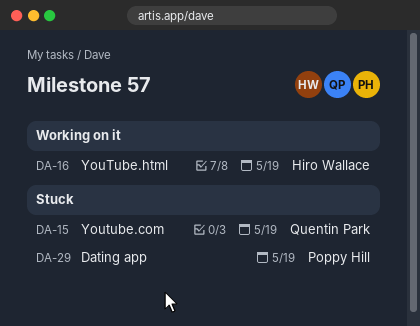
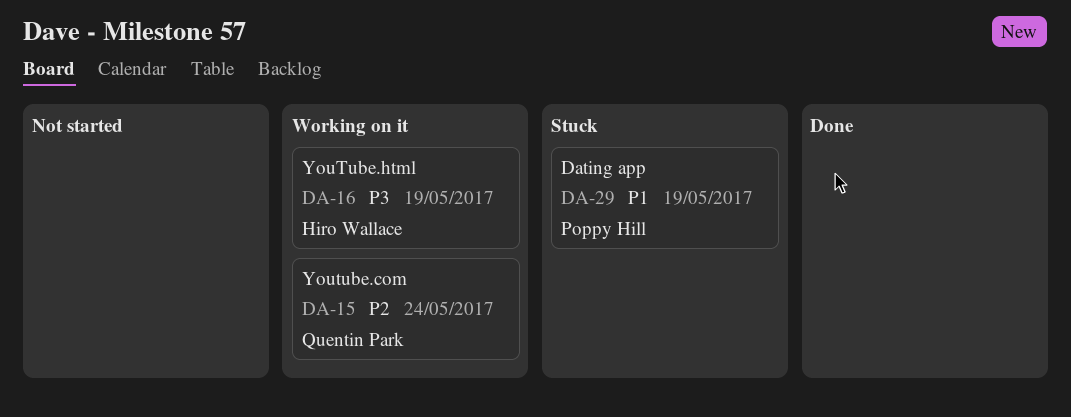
DA-15, status: Stuck -> Working on it
DA-15, due: May 19 -> May 24

